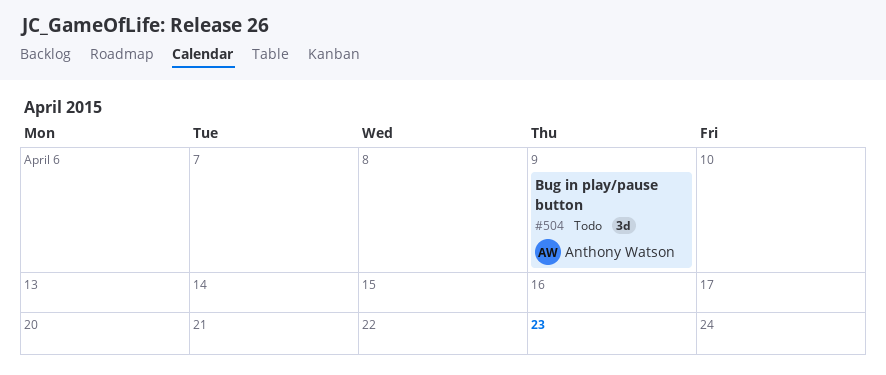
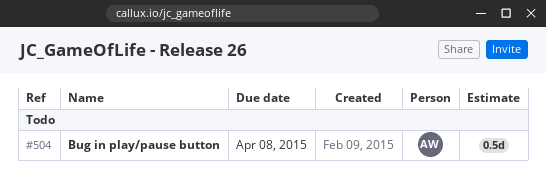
#504, estimate: 3d -> 0.5d
#504, due: Apr 9 -> Apr 8

